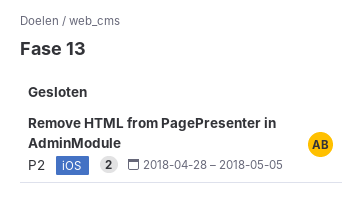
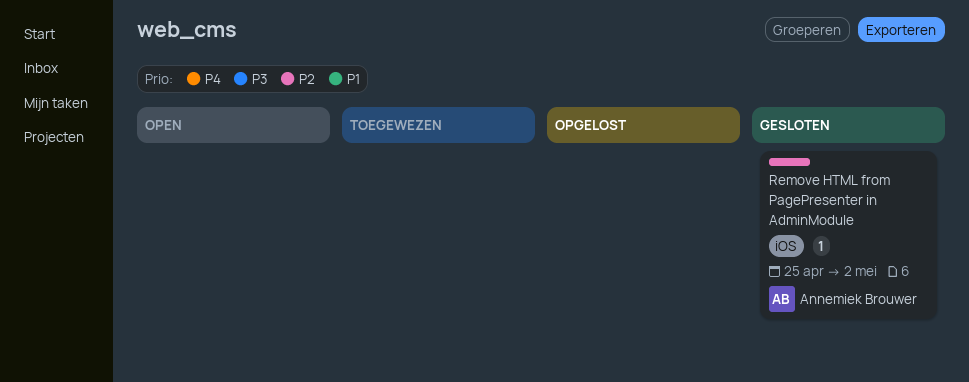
Remove HTML from PagePresenter in AdminModule, estimate: 2 -> 1
Remove HTML from PagePresenter in AdminModule, start: Apr 28 -> Apr 25
Remove HTML from PagePresenter in AdminModule, due: May 5 -> May 2

